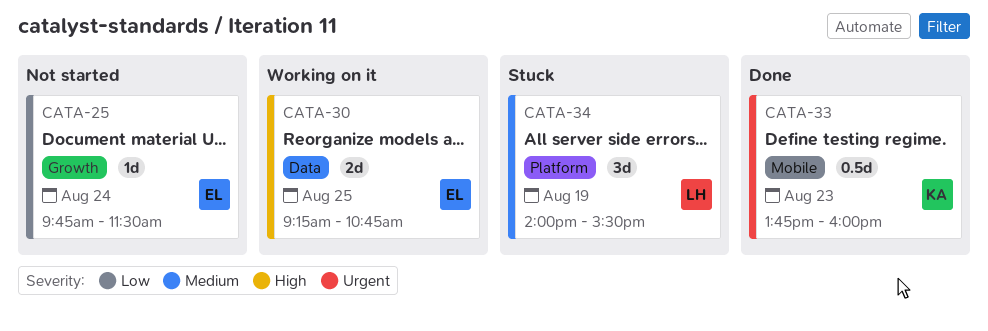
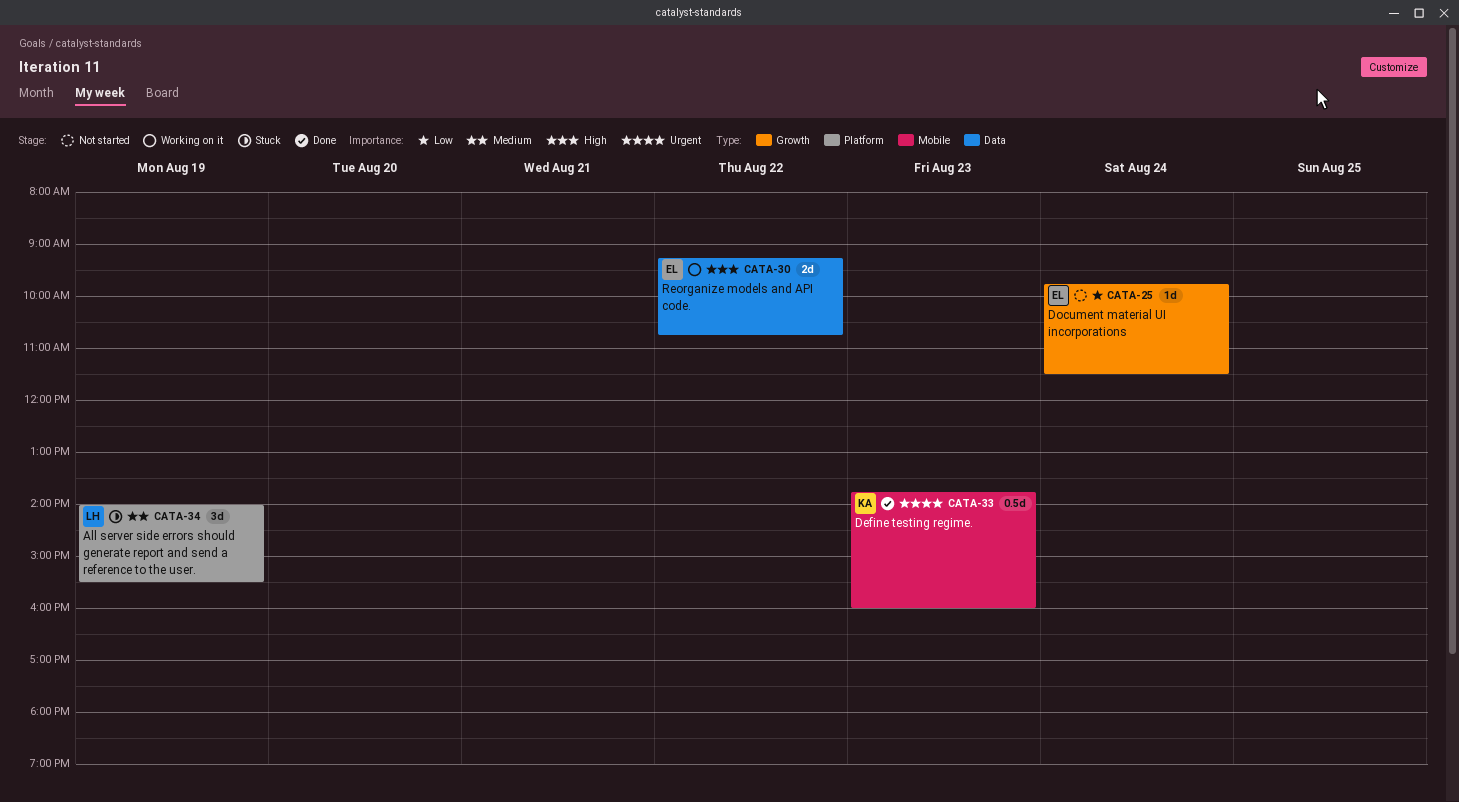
CATA-30, day: Aug 25 -> Aug 22

